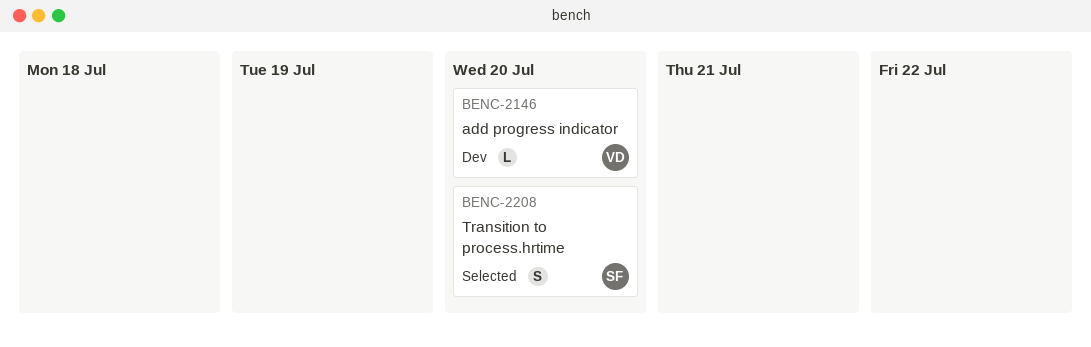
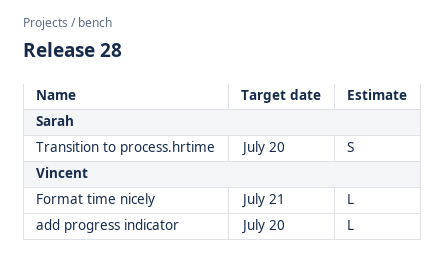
Format time nicely: none -> present

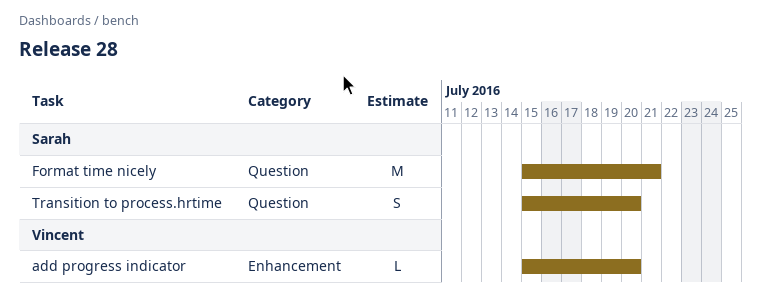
Format time nicely, owner: Vincent -> Sarah
Format time nicely, estimate: L -> M

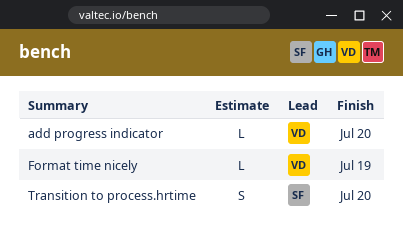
Format time nicely, owner: Sarah -> Vincent
Format time nicely, estimate: M -> L
Format time nicely, due: Jul 21 -> Jul 19

